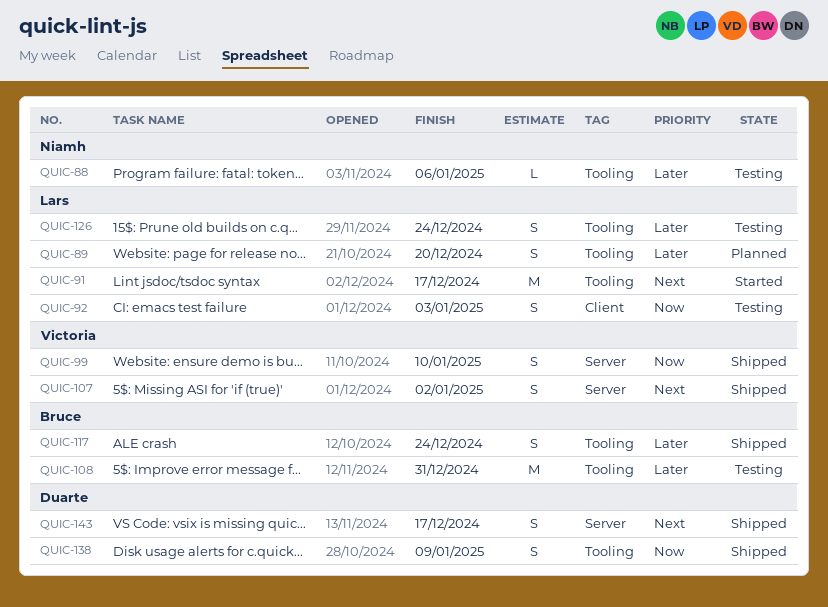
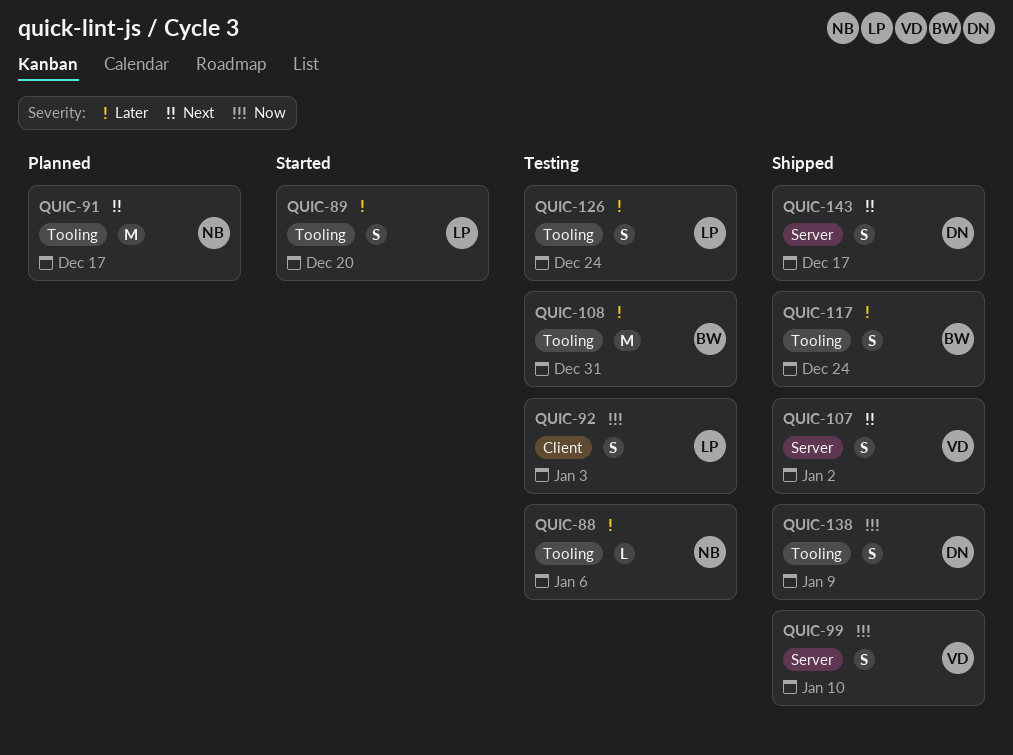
QUIC-89, status: Planned -> Started
QUIC-91, status: Started -> Planned
QUIC-91, owner: Lars -> Niamh

